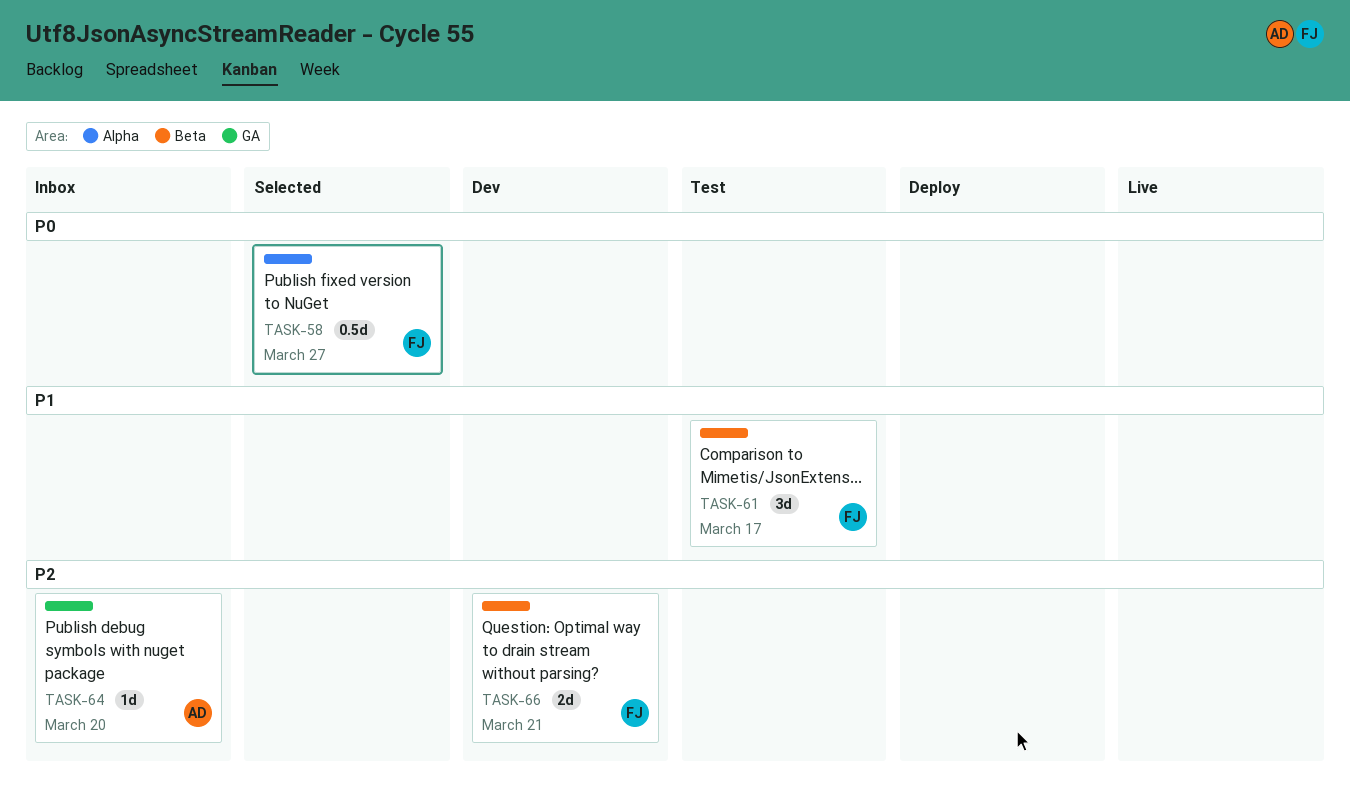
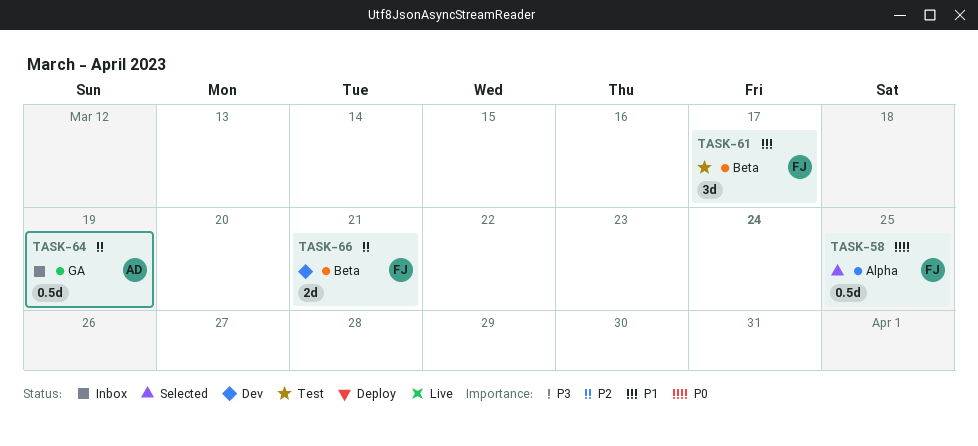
TASK-58, due: Mar 27 -> Mar 25
TASK-64, estimate: 1d -> 0.5d
TASK-64, due: Mar 20 -> Mar 19

